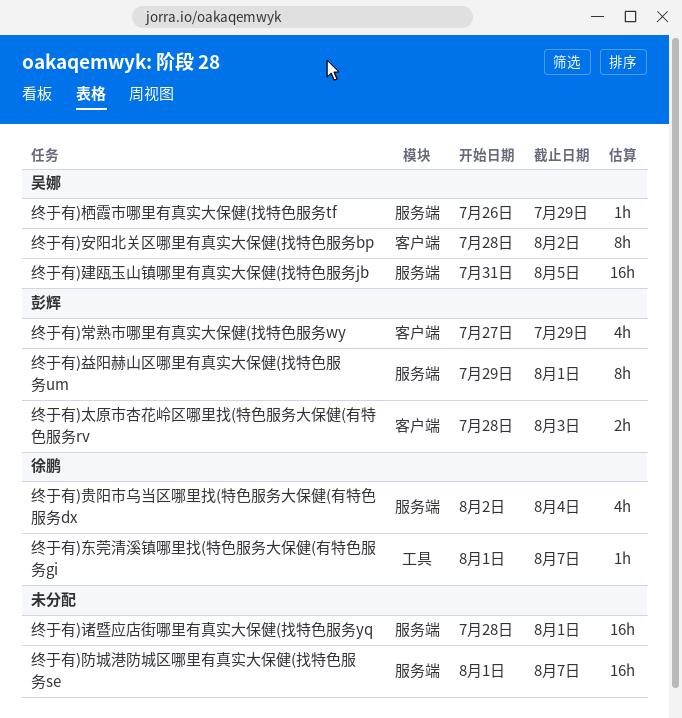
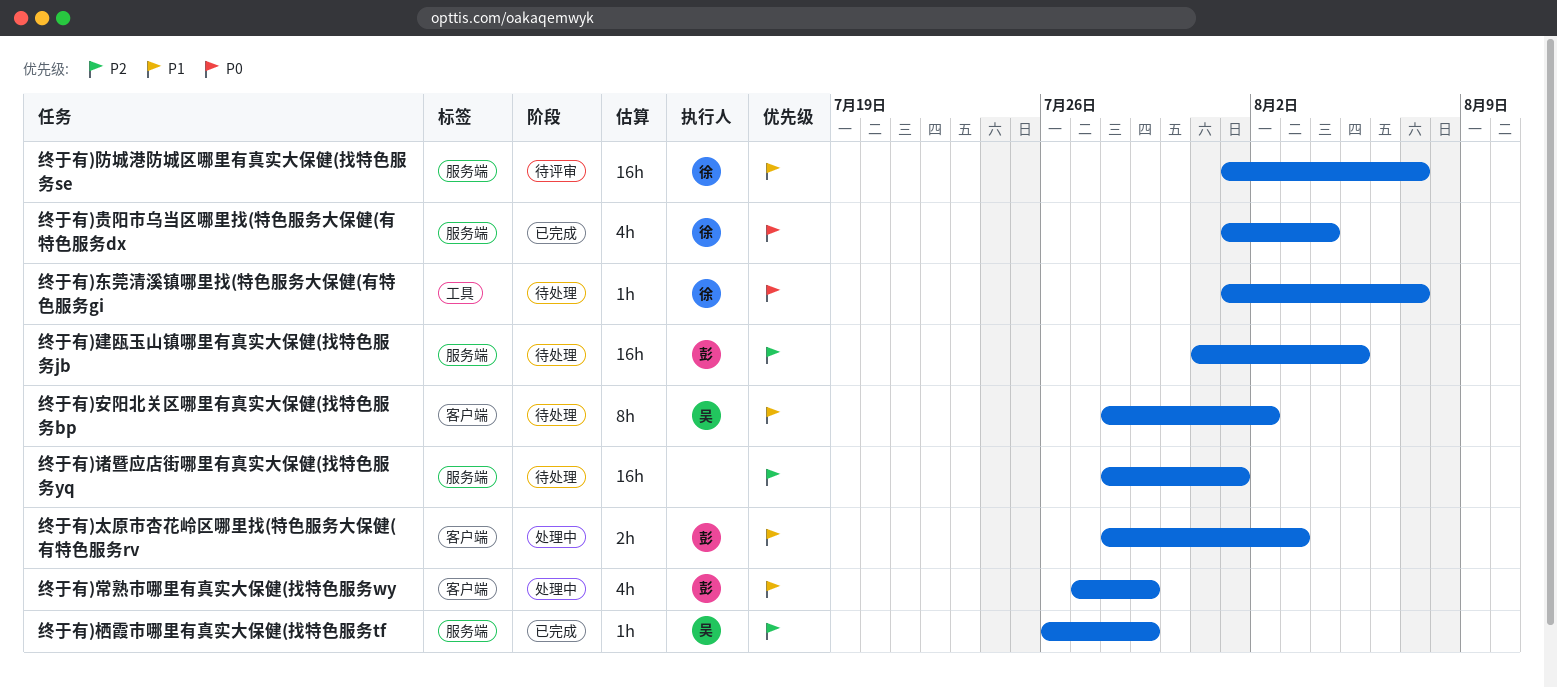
终于有)建瓯玉山镇哪里有真实大保健(找特色服务jb, owner: 吴娜 -> 彭辉
终于有)益阳赫山区哪里有真实大保健(找特色服务um: present -> none
终于有)贵阳市乌当区哪里找(特色服务大保健(有特色服务dx, start: Aug 2 -> Aug 1
终于有)防城港防城区哪里有真实大保健(找特色服务se, owner: none -> 徐鹏

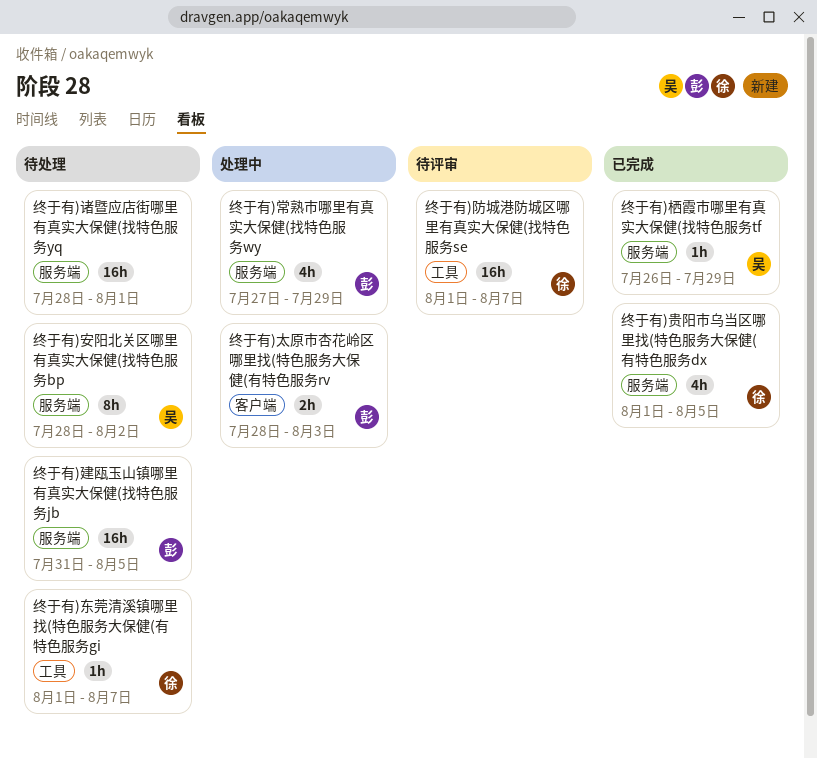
终于有)安阳北关区哪里有真实大保健(找特色服务bp, label: 客户端 -> 服务端
终于有)常熟市哪里有真实大保健(找特色服务wy, label: 客户端 -> 服务端
终于有)贵阳市乌当区哪里找(特色服务大保健(有特色服务dx, due: Aug 4 -> Aug 5
终于有)防城港防城区哪里有真实大保健(找特色服务se, label: 服务端 -> 工具

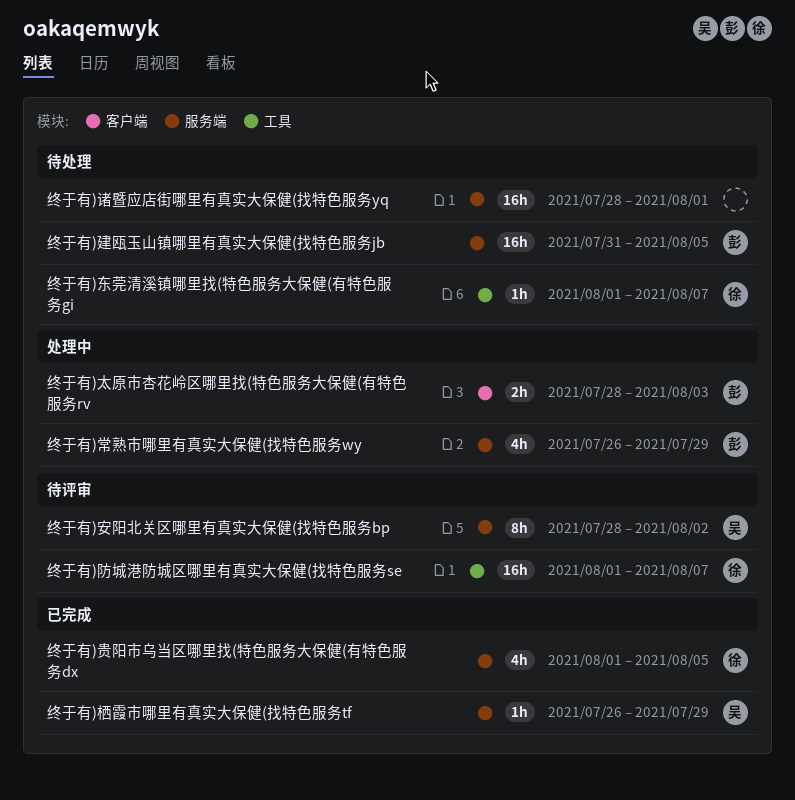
终于有)安阳北关区哪里有真实大保健(找特色服务bp, status: 待处理 -> 待评审
终于有)常熟市哪里有真实大保健(找特色服务wy, start: Jul 27 -> Jul 26

